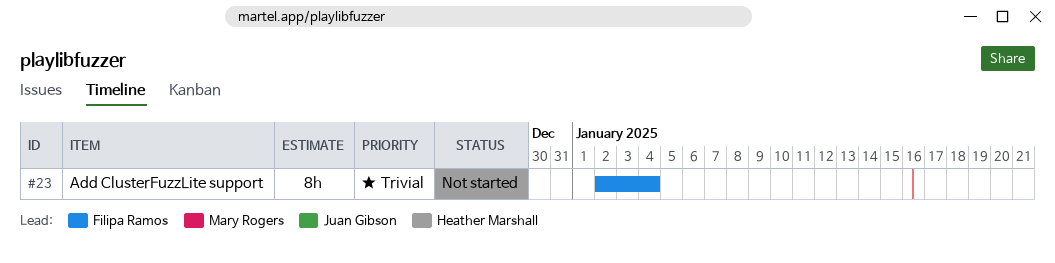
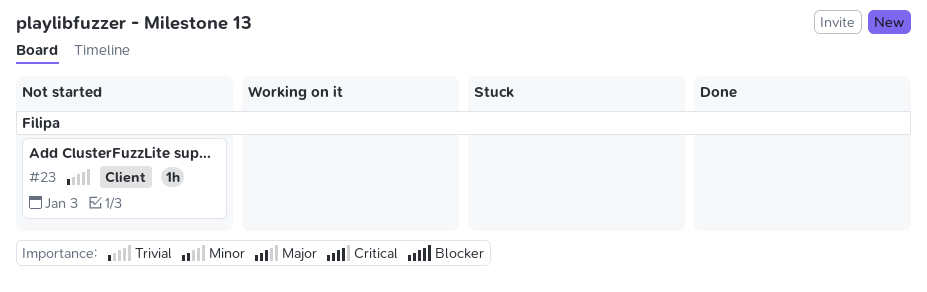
#23, estimate: 8h -> 1h
#23, due: Jan 4 -> Jan 3

